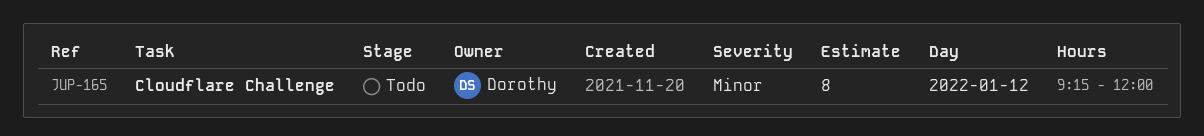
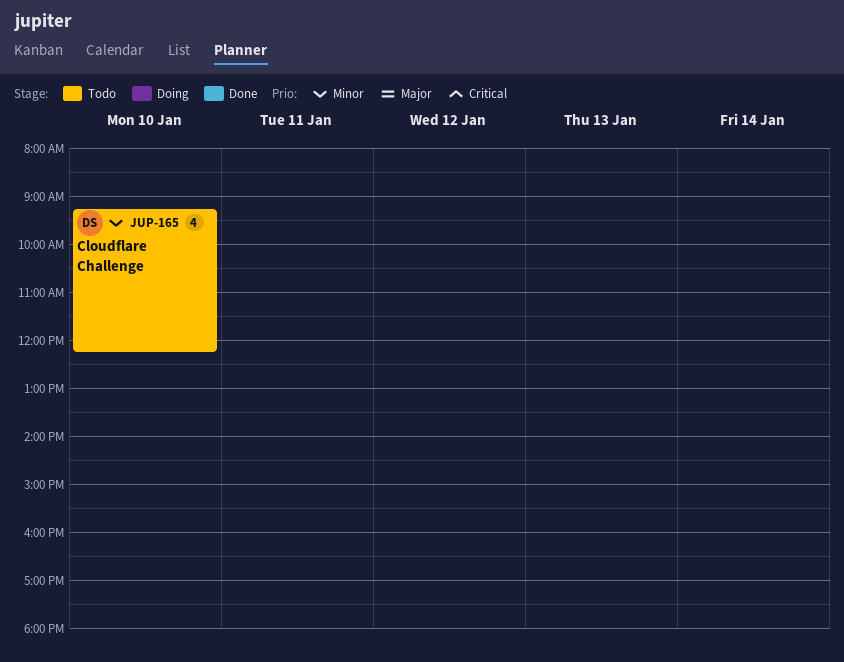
JUP-165, estimate: 8 -> 4
JUP-165, day: Jan 12 -> Jan 10
JUP-165, ends: 12:00 -> 12:15

